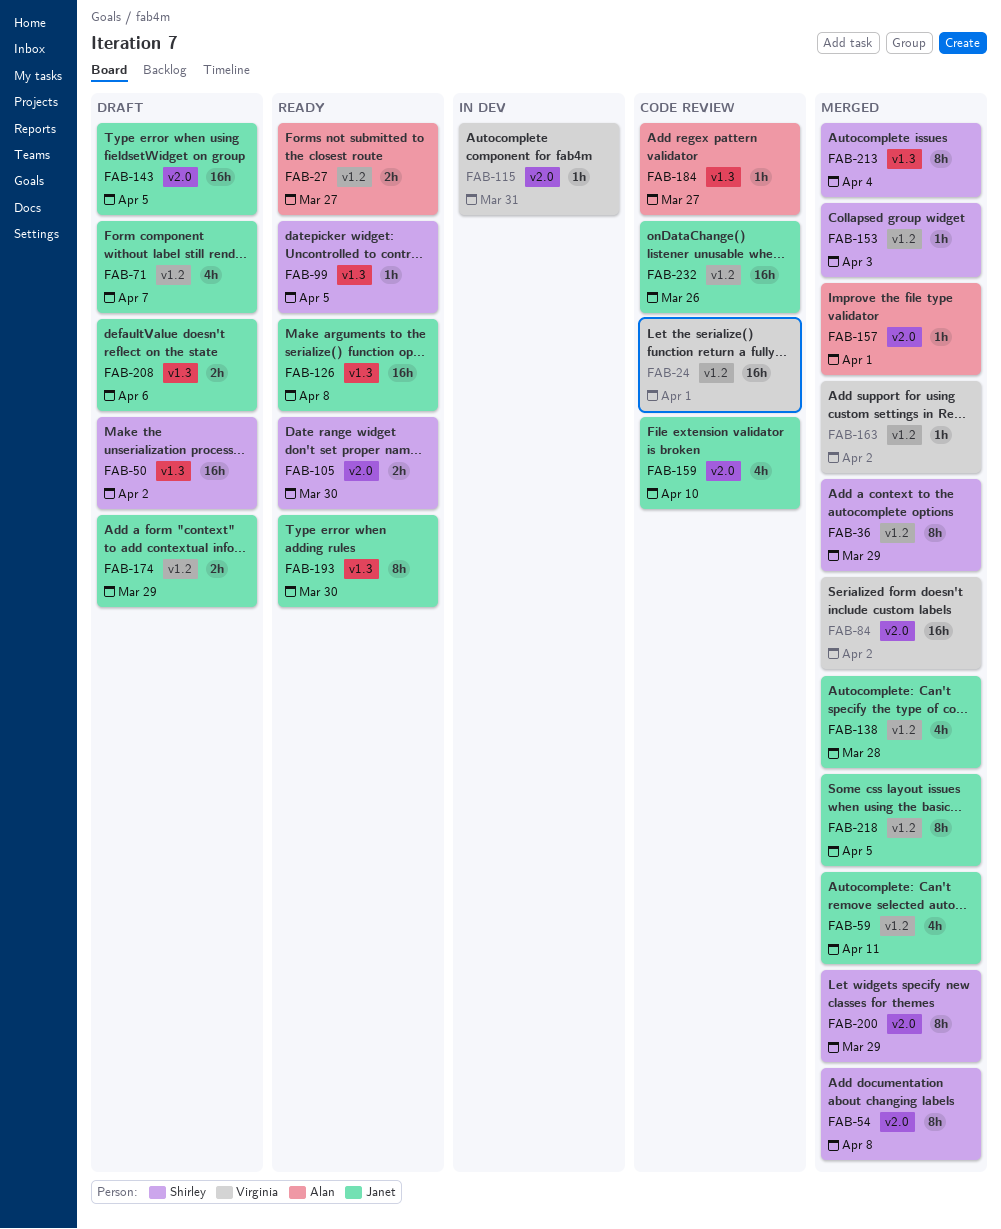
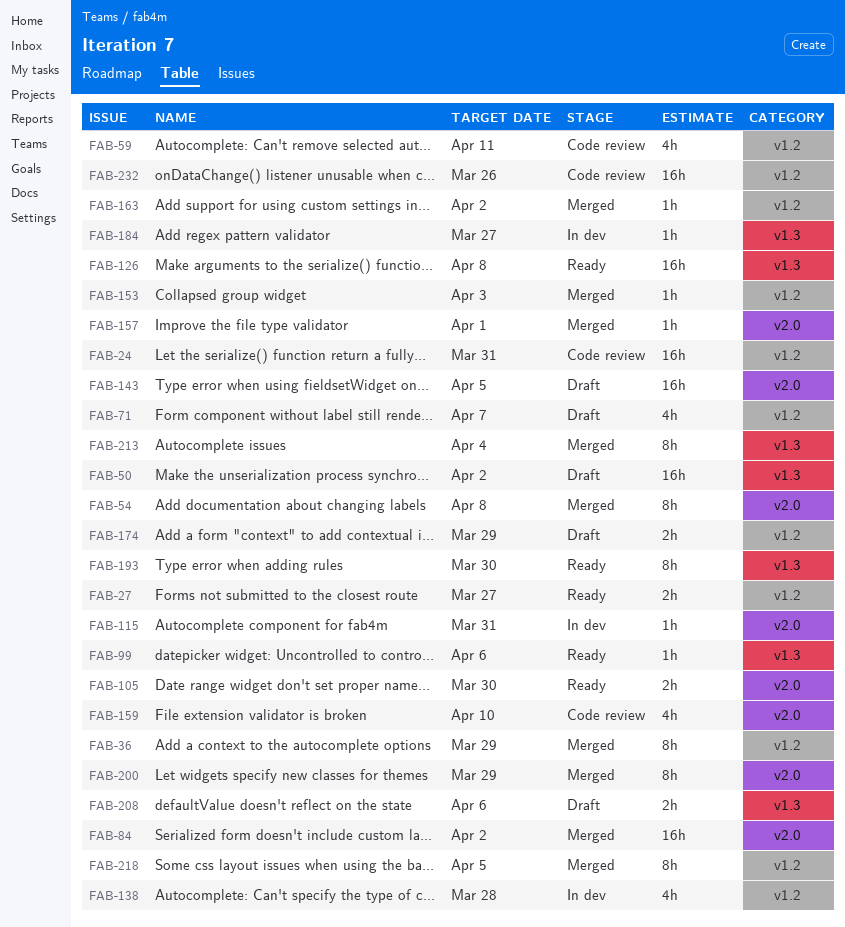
FAB-24, due: Apr 1 -> Mar 31
FAB-59, status: Merged -> Code review
FAB-99, due: Apr 5 -> Apr 6
FAB-138, status: Merged -> In dev
FAB-184, status: Code review -> In dev

